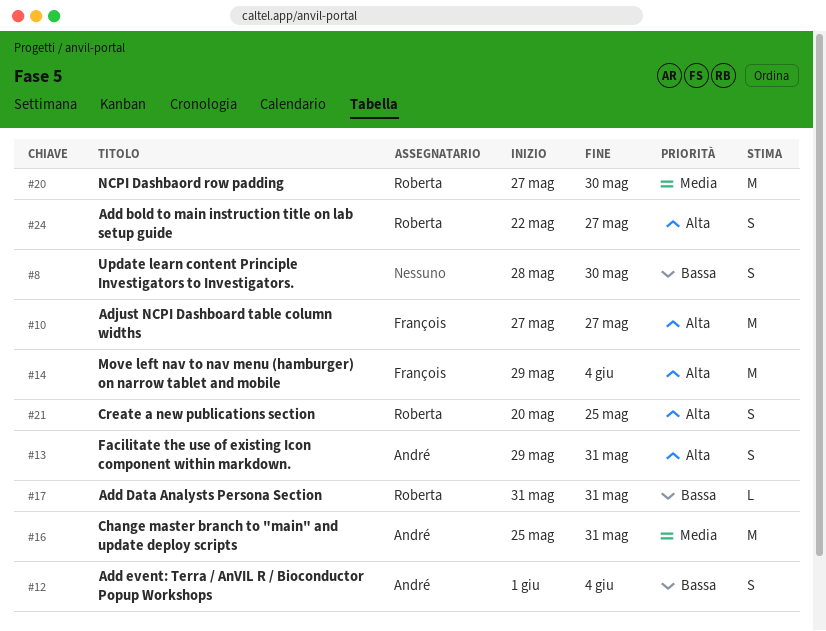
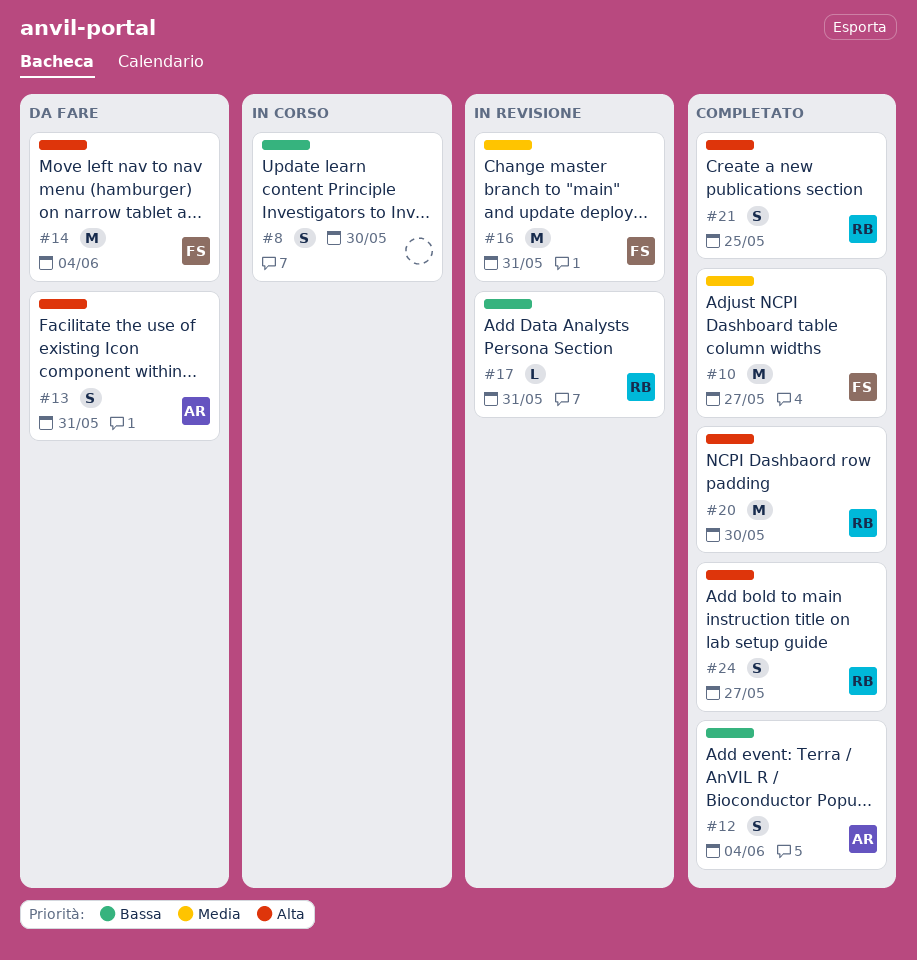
#10, priority: Alta -> Media
#16, owner: André -> François
#20, priority: Media -> Alta

